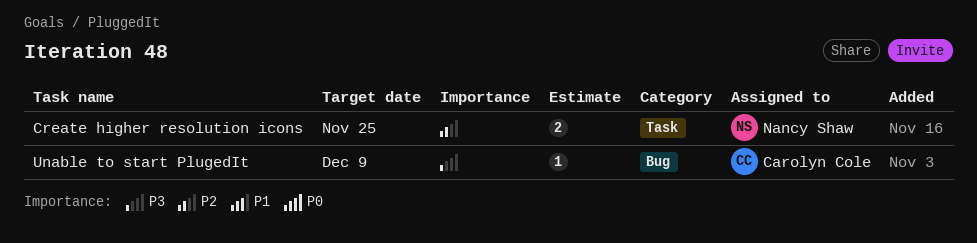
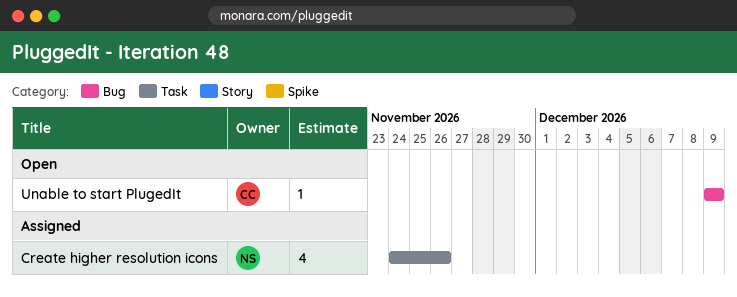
Create higher resolution icons, estimate: 2 -> 4
Create higher resolution icons, due: Nov 25 -> Nov 26

